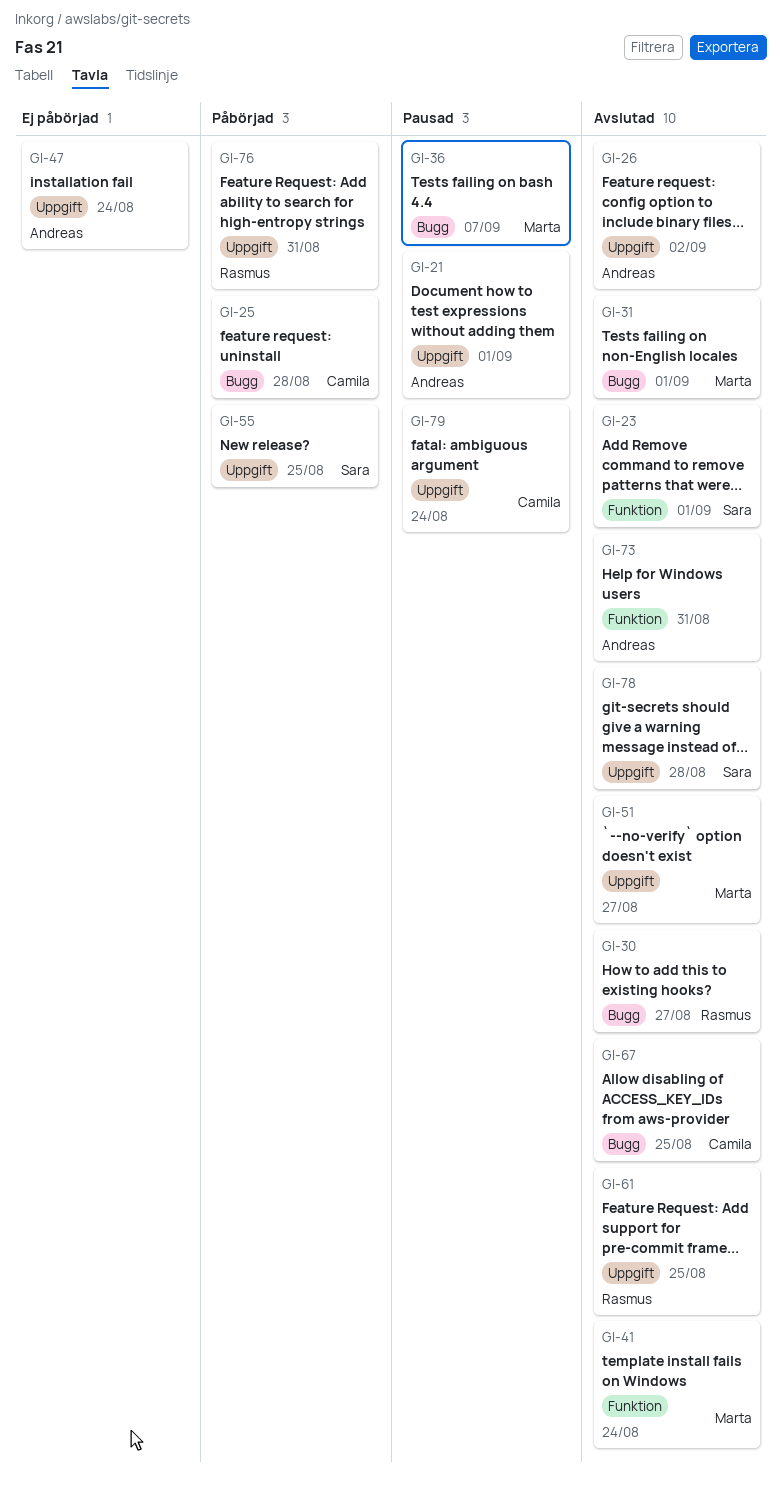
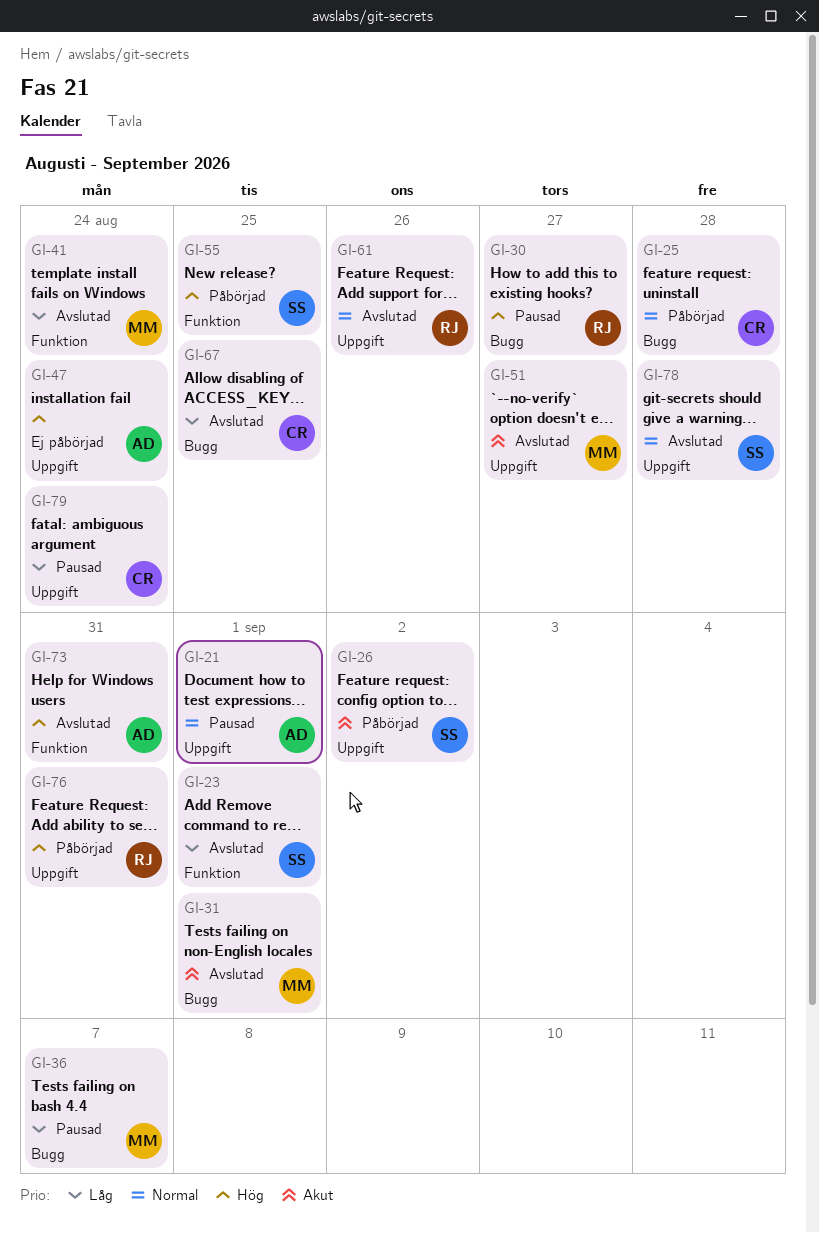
GI-26, status: Avslutad -> Påbörjad
GI-26, owner: Andreas -> Sara
GI-30, status: Avslutad -> Pausad
GI-55, label: Uppgift -> Funktion
GI-61, due: Aug 25 -> Aug 26

